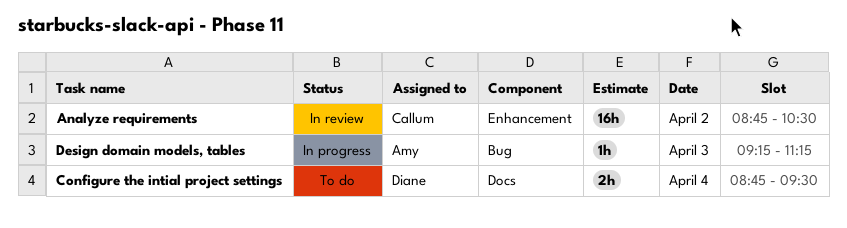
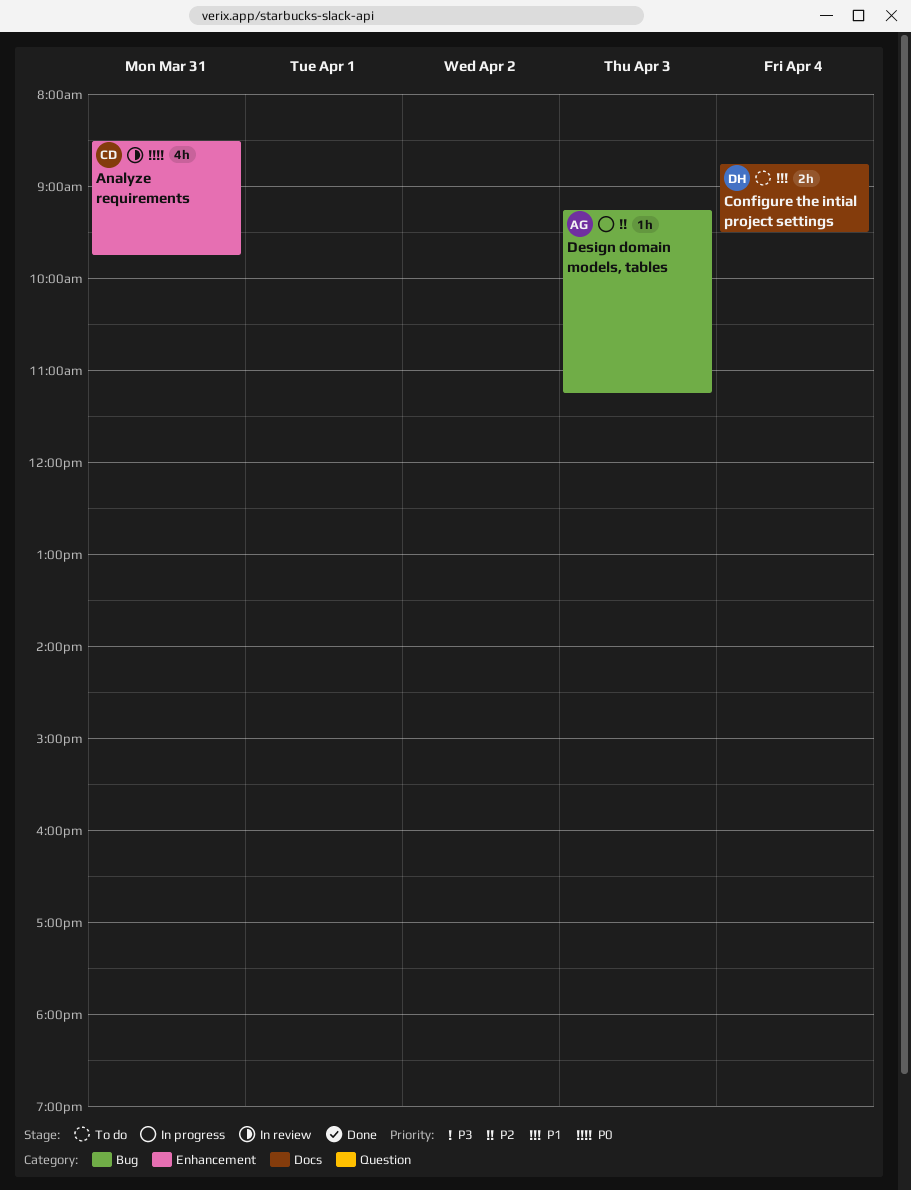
Analyze requirements, estimate: 16h -> 4h
Analyze requirements, day: Apr 2 -> Mar 31
Analyze requirements, begins: 08:45 -> 08:30
Analyze requirements, ends: 10:30 -> 09:45

